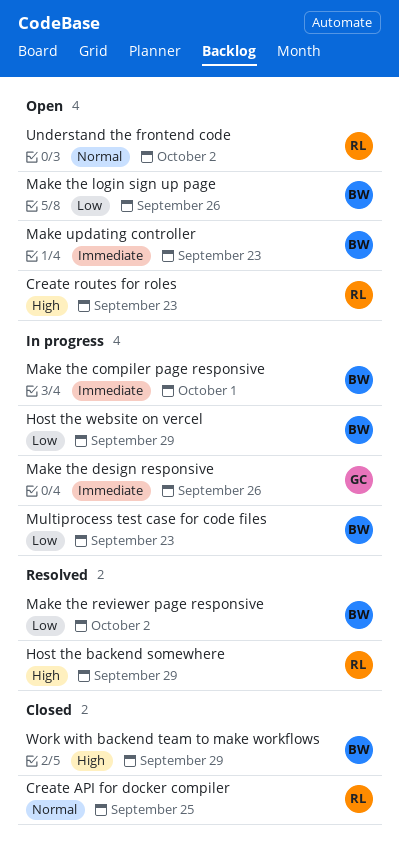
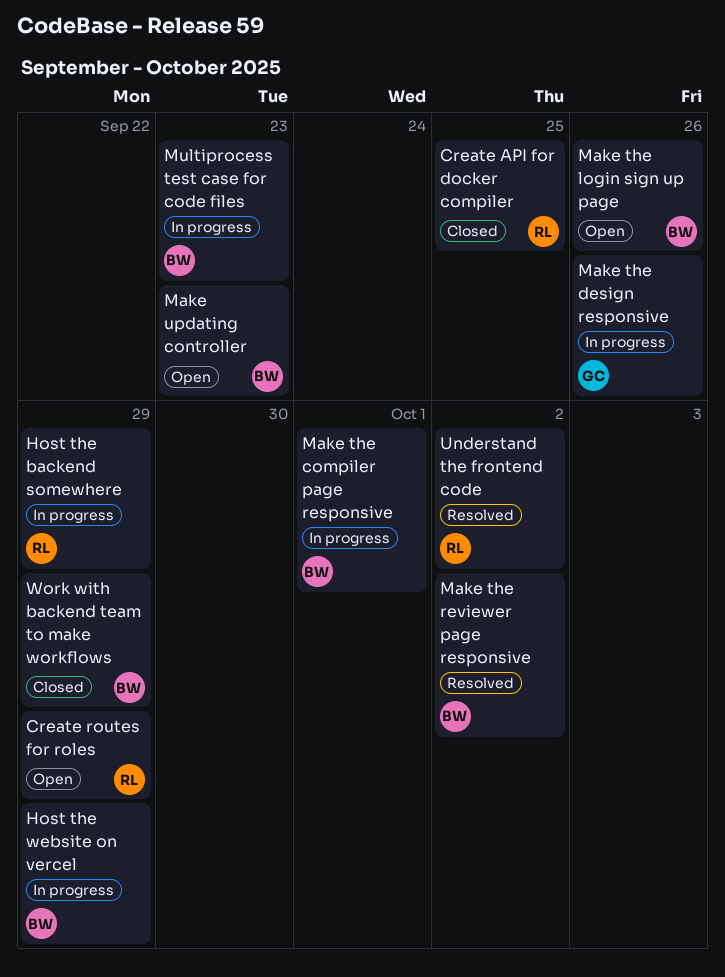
Create routes for roles, due: Sep 23 -> Sep 29
Host the backend somewhere, status: Resolved -> In progress
Understand the frontend code, status: Open -> Resolved

